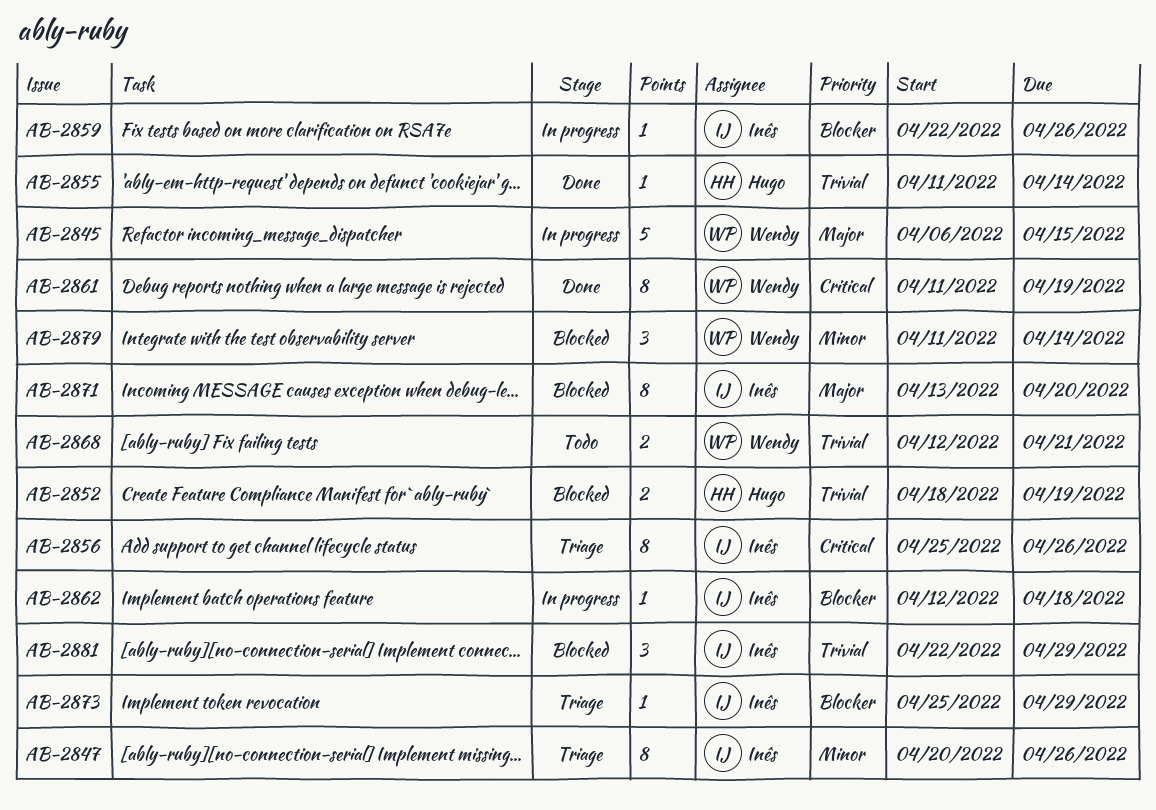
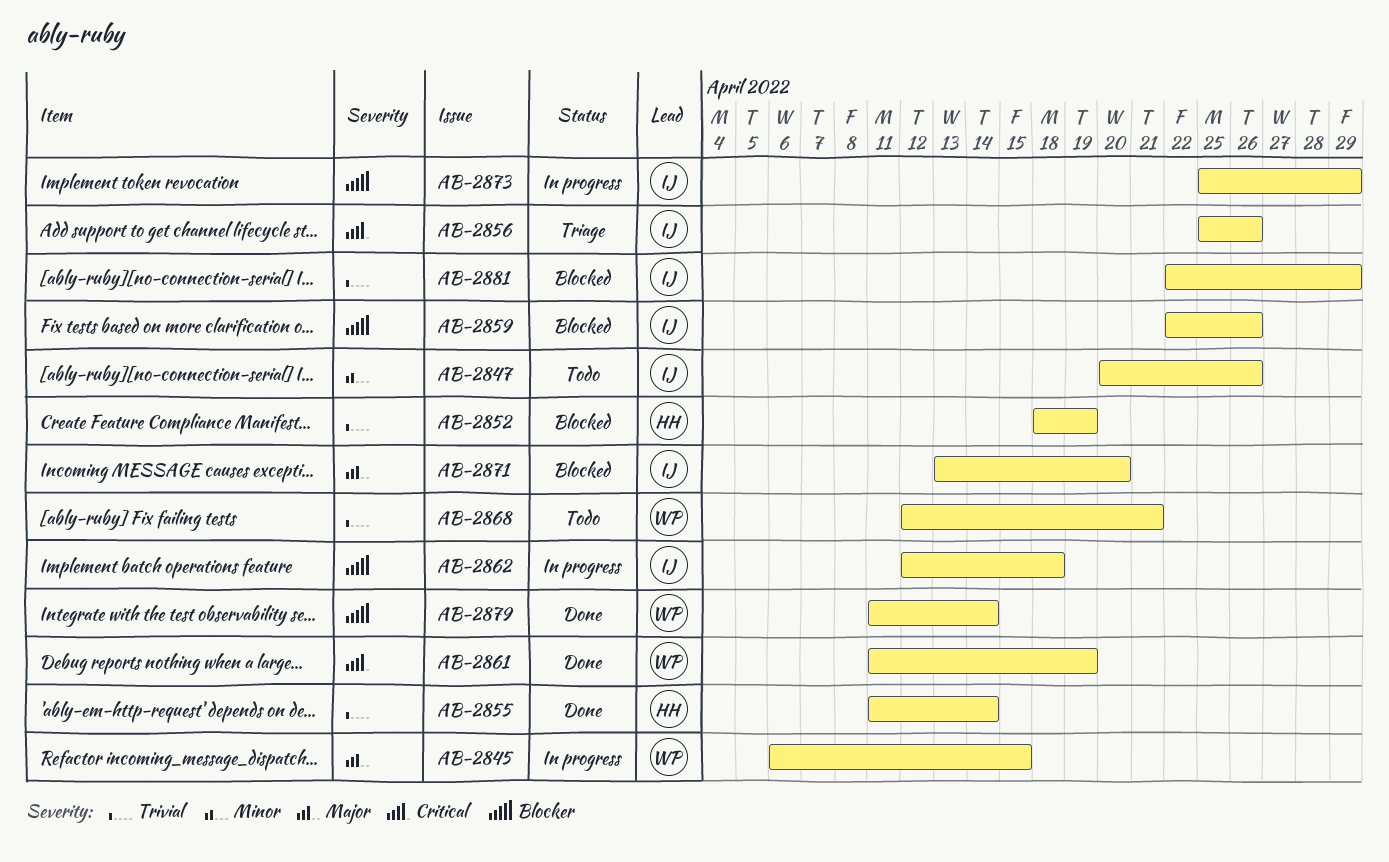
AB-2847, status: Triage -> Todo
AB-2859, status: In progress -> Blocked
AB-2873, status: Triage -> In progress
AB-2879, status: Blocked -> Done
AB-2879, priority: Minor -> Blocker

